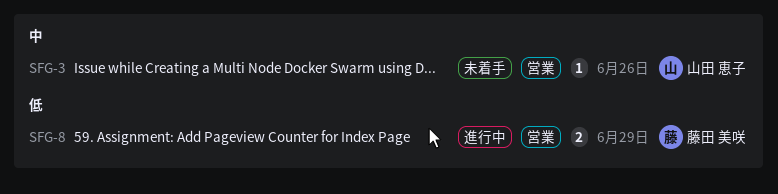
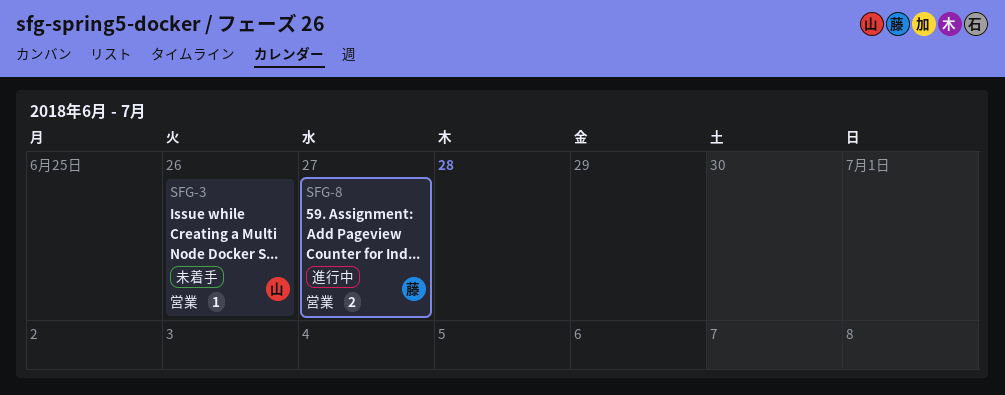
SFG-8, due: Jun 29 -> Jun 27

